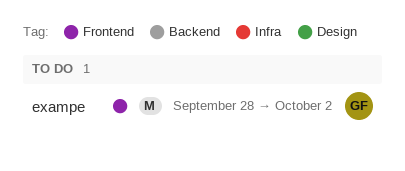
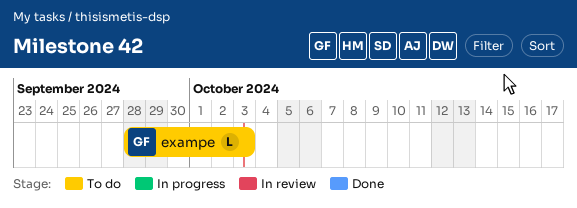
exampe, estimate: M -> L
exampe, due: Oct 2 -> Oct 3

